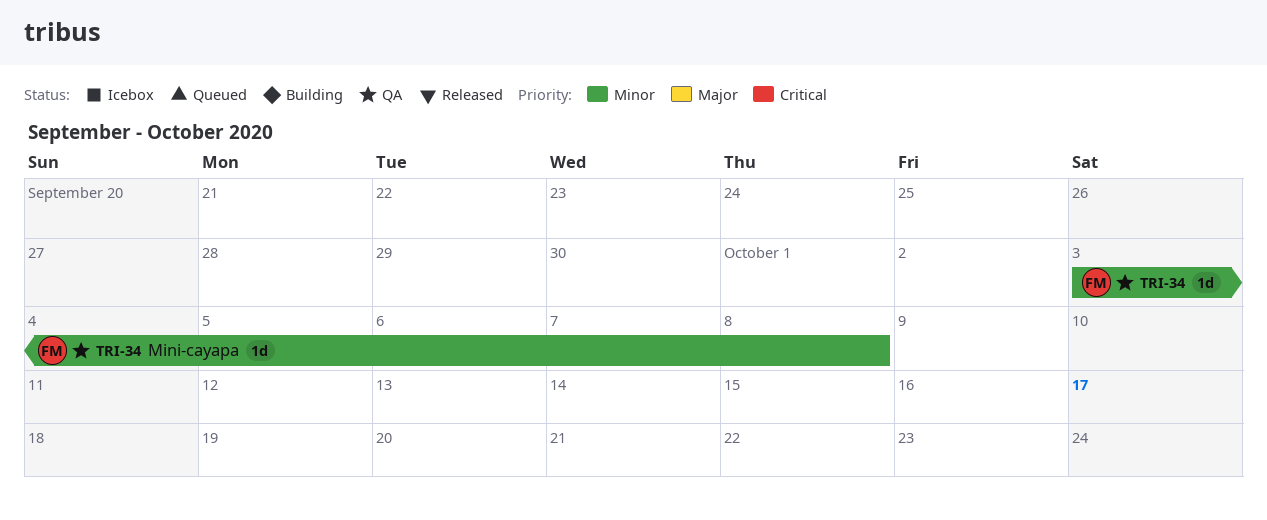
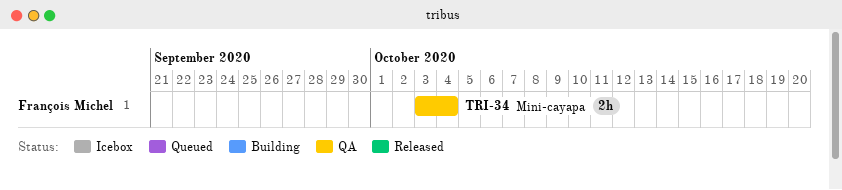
TRI-34, estimate: 1d -> 2h
TRI-34, due: Oct 8 -> Oct 4

